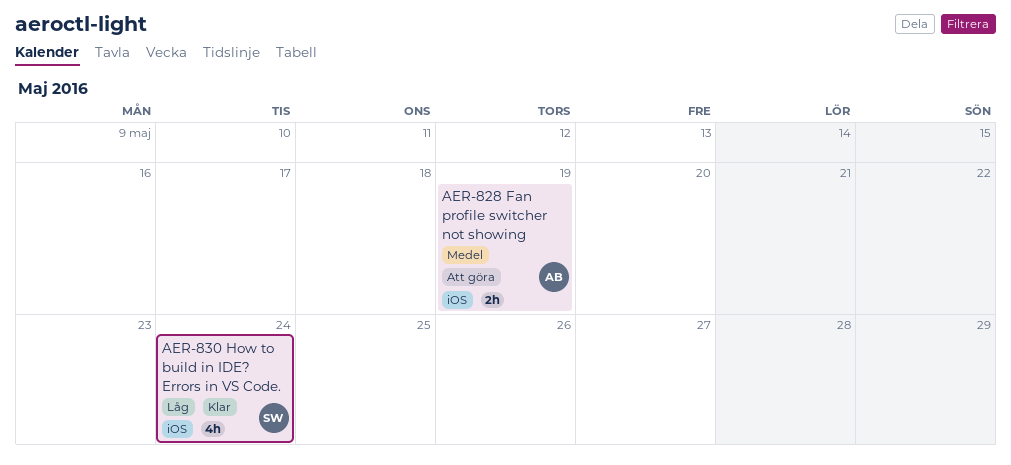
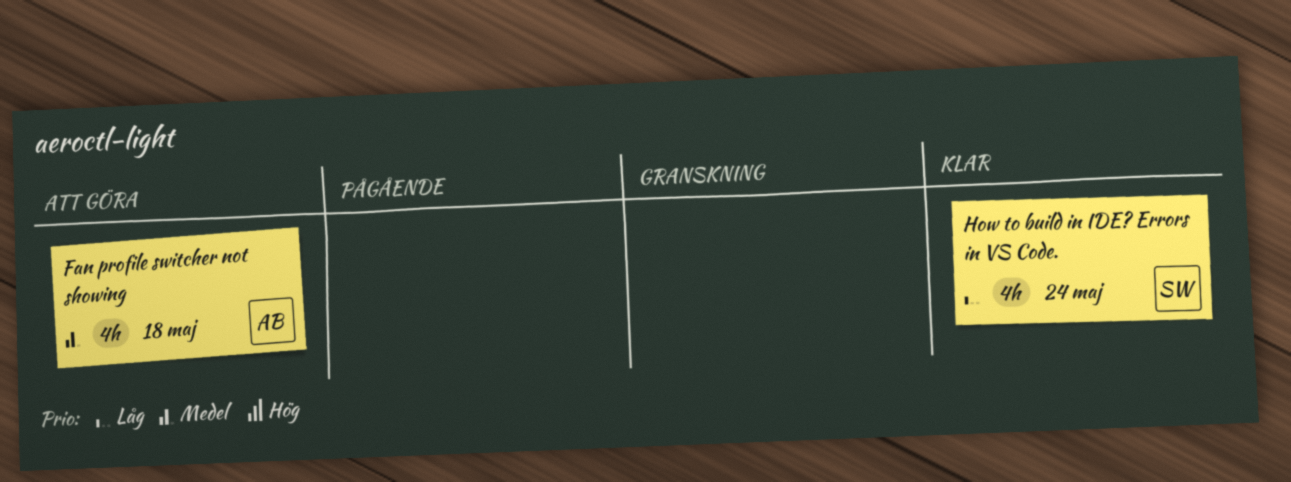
Fan profile switcher not showing, estimate: 2h -> 4h
Fan profile switcher not showing, due: May 19 -> May 18

